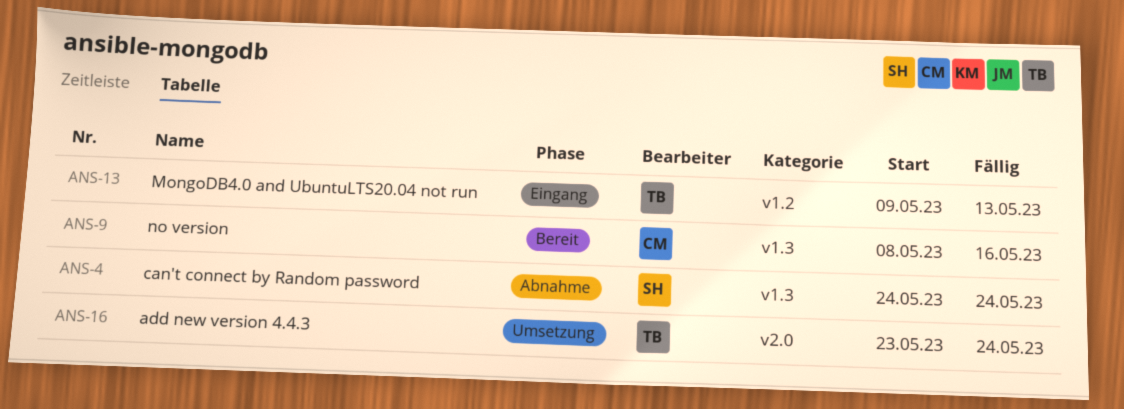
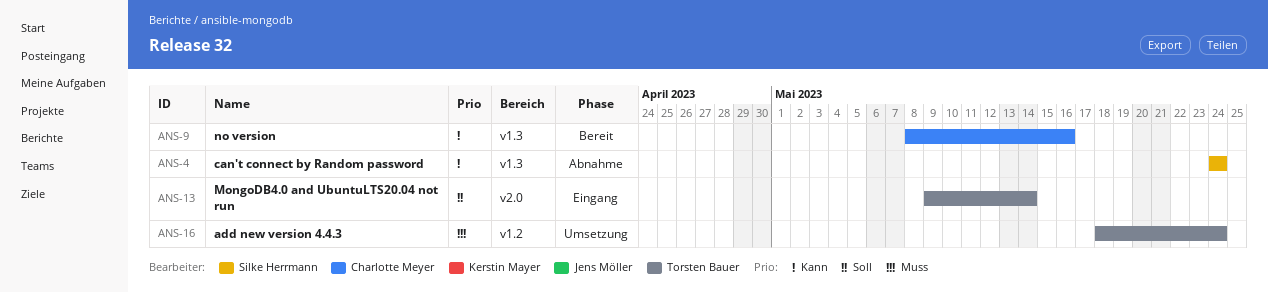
ANS-13, label: v1.2 -> v2.0
ANS-13, due: May 13 -> May 14
ANS-16, label: v2.0 -> v1.2
ANS-16, start: May 23 -> May 18

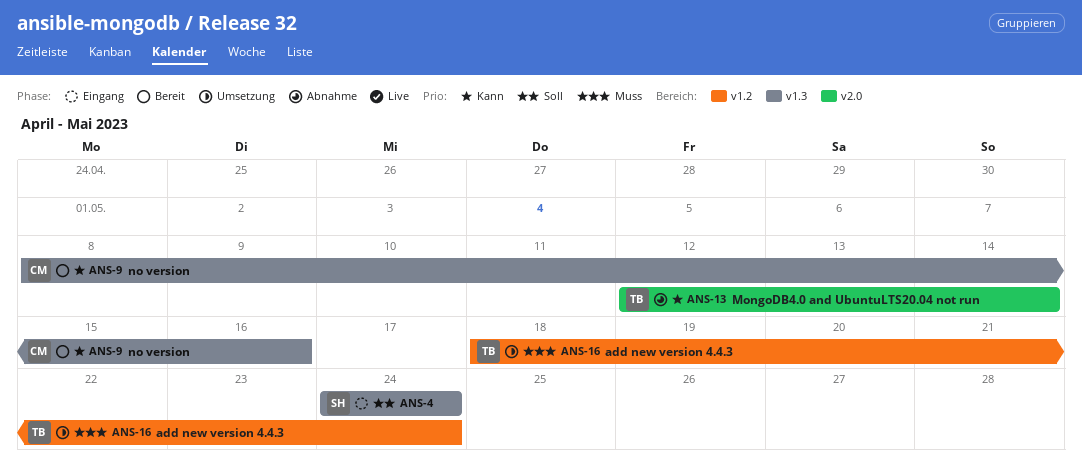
ANS-4, status: Abnahme -> Eingang
ANS-4, priority: Kann -> Soll
ANS-13, status: Eingang -> Abnahme
ANS-13, priority: Soll -> Kann
ANS-13, start: May 9 -> May 12

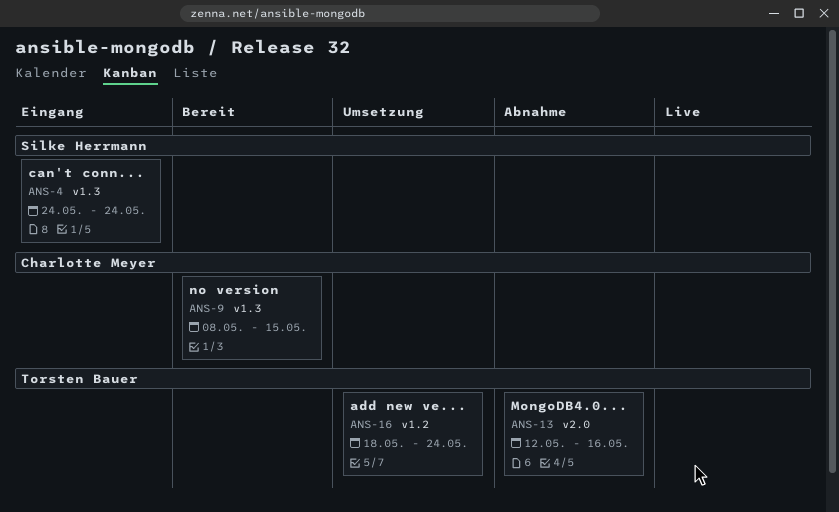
ANS-9, due: May 16 -> May 15
ANS-13, due: May 14 -> May 16

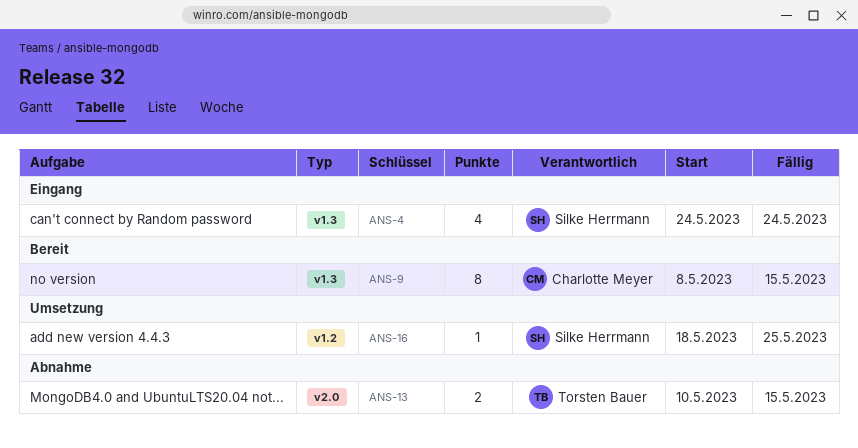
ANS-13, start: May 12 -> May 10
ANS-13, due: May 16 -> May 15
ANS-16, owner: Torsten Bauer -> Silke Herrmann
ANS-16, due: May 24 -> May 25

